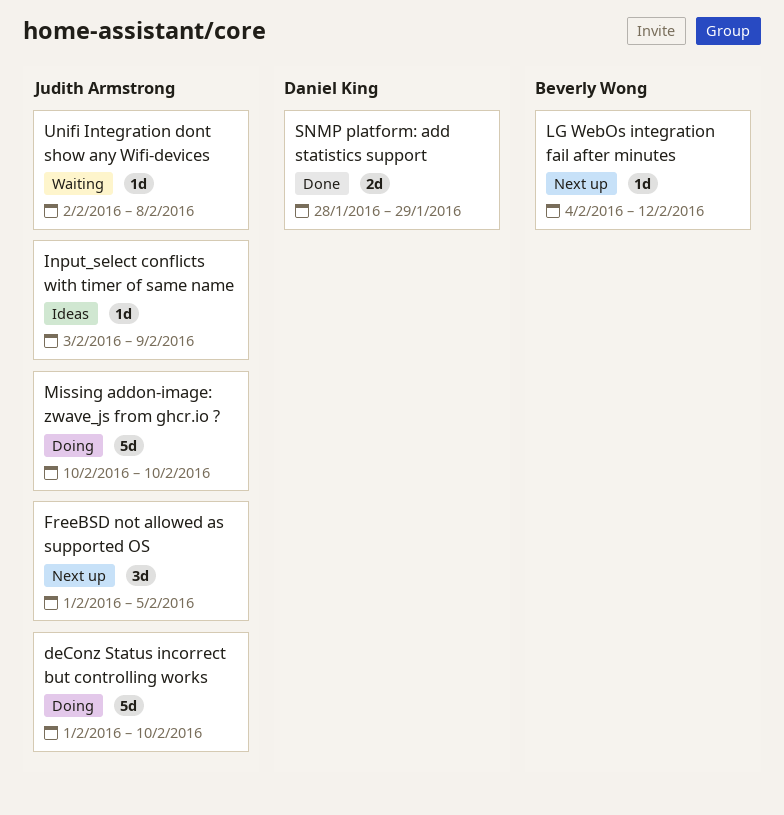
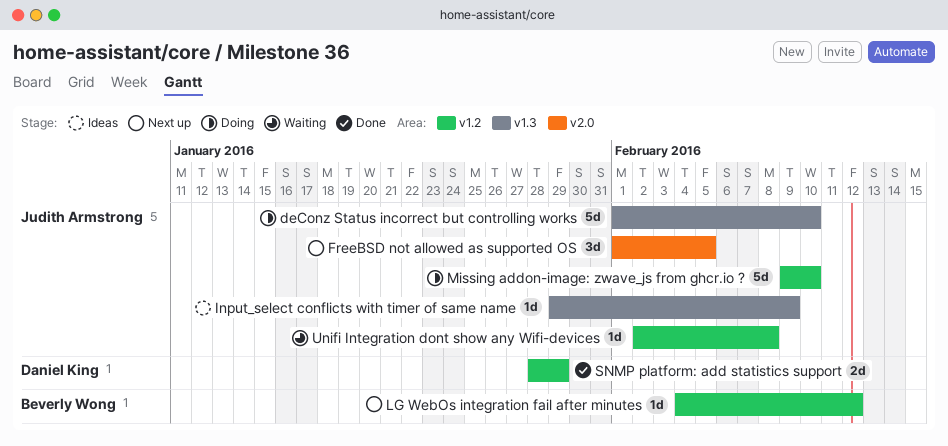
Input_select conflicts with timer of same name, start: Feb 3 -> Jan 29
Missing addon-image: zwave_js from ghcr.io ?, start: Feb 10 -> Feb 9

